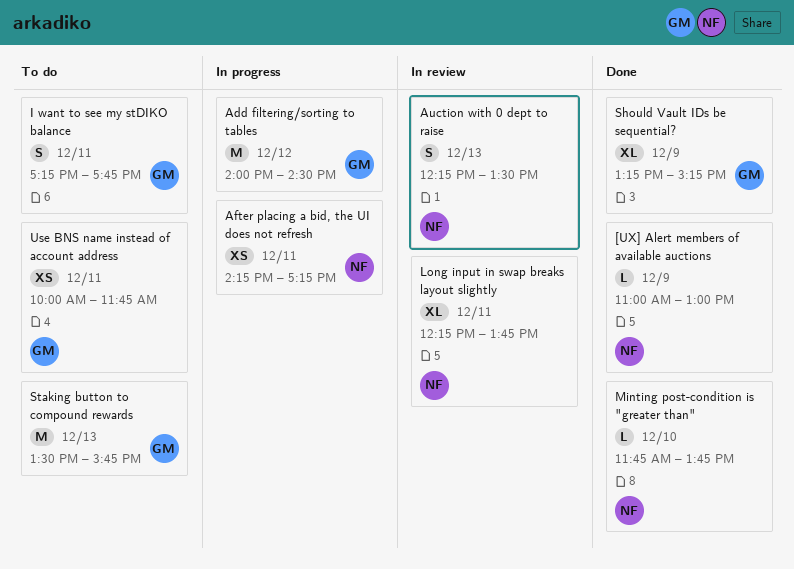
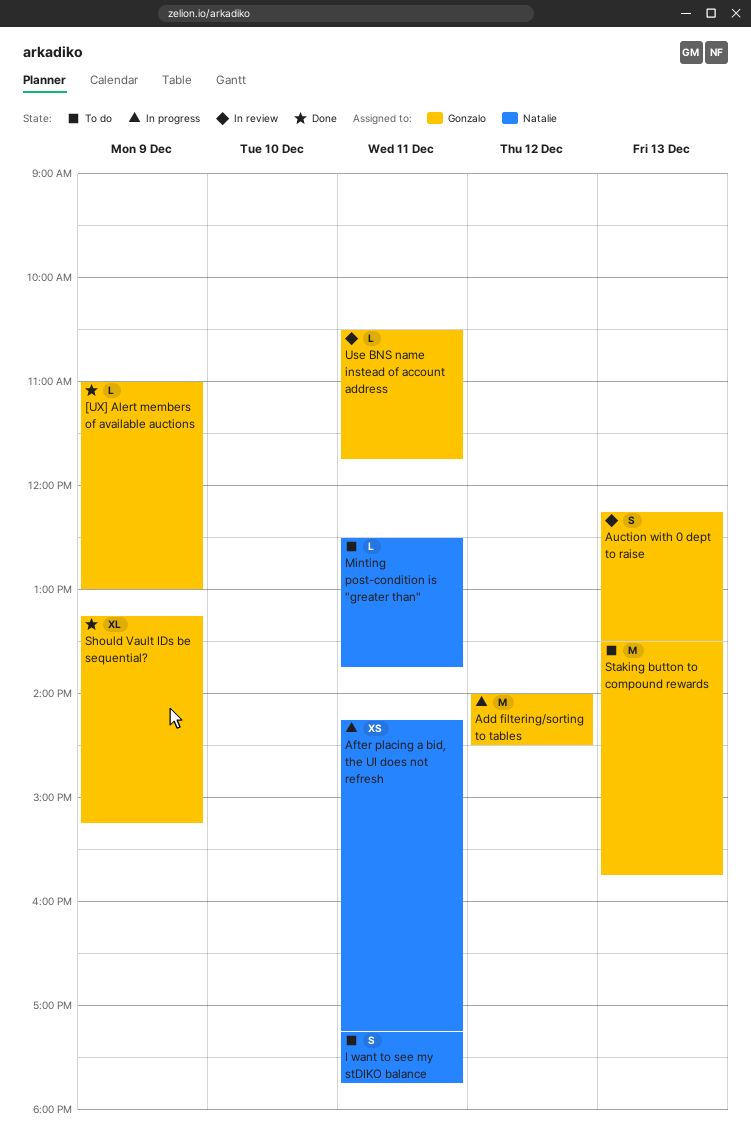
[UX] Alert members of available auctions, owner: Natalie -> Gonzalo
Auction with 0 dept to raise, owner: Natalie -> Gonzalo
I want to see my stDIKO balance, owner: Gonzalo -> Natalie
Long input in swap breaks layout slightly: present -> none
Minting post-condition is "greater than", status: Done -> To do
Minting post-condition is "greater than", day: Dec 10 -> Dec 11
Minting post-condition is "greater than", begins: 11:45 -> 12:30
Use BNS name instead of account address, status: To do -> In review
Use BNS name instead of account address, estimate: XS -> L
Use BNS name instead of account address, begins: 10:00 -> 10:30

